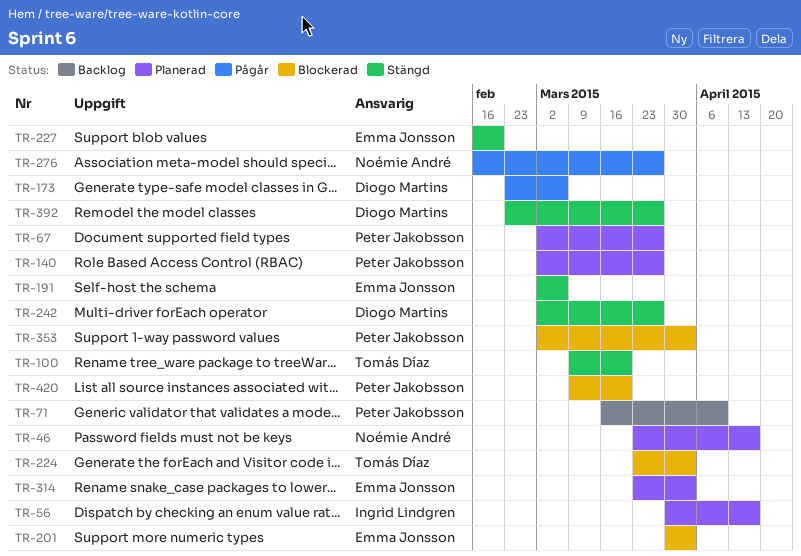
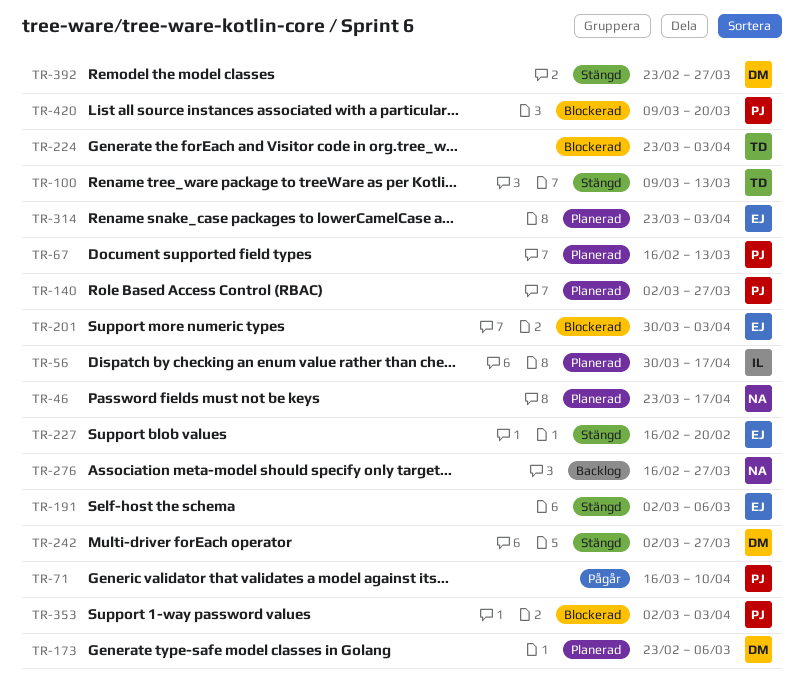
TR-67, start: Mar 2 -> Feb 16
TR-67, due: Mar 27 -> Mar 13
TR-71, status: Backlog -> Pågår
TR-100, due: Mar 20 -> Mar 13
TR-173, status: Pågår -> Planerad
TR-276, status: Pågår -> Backlog

